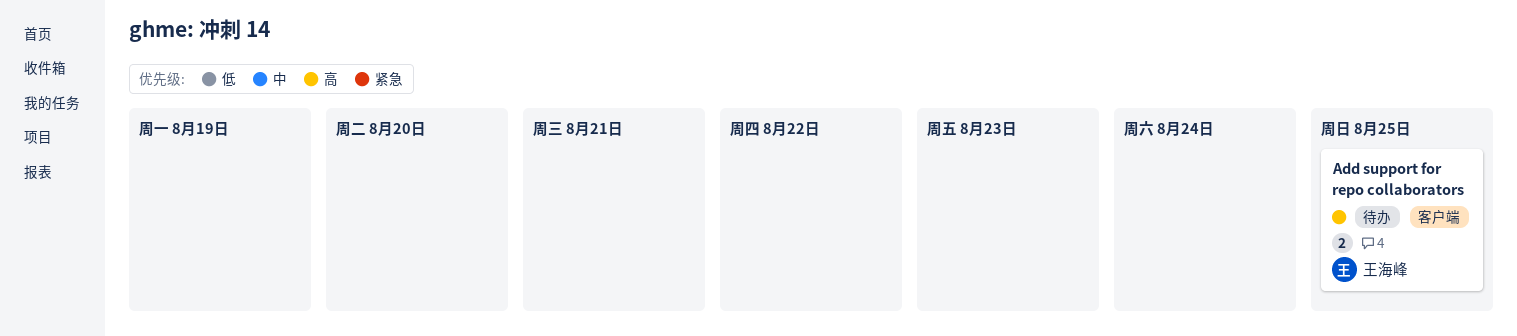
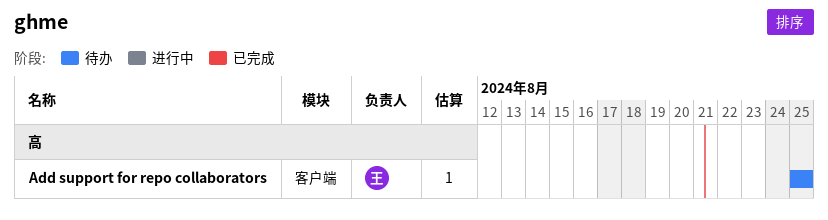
Add support for repo collaborators, estimate: 2 -> 1

